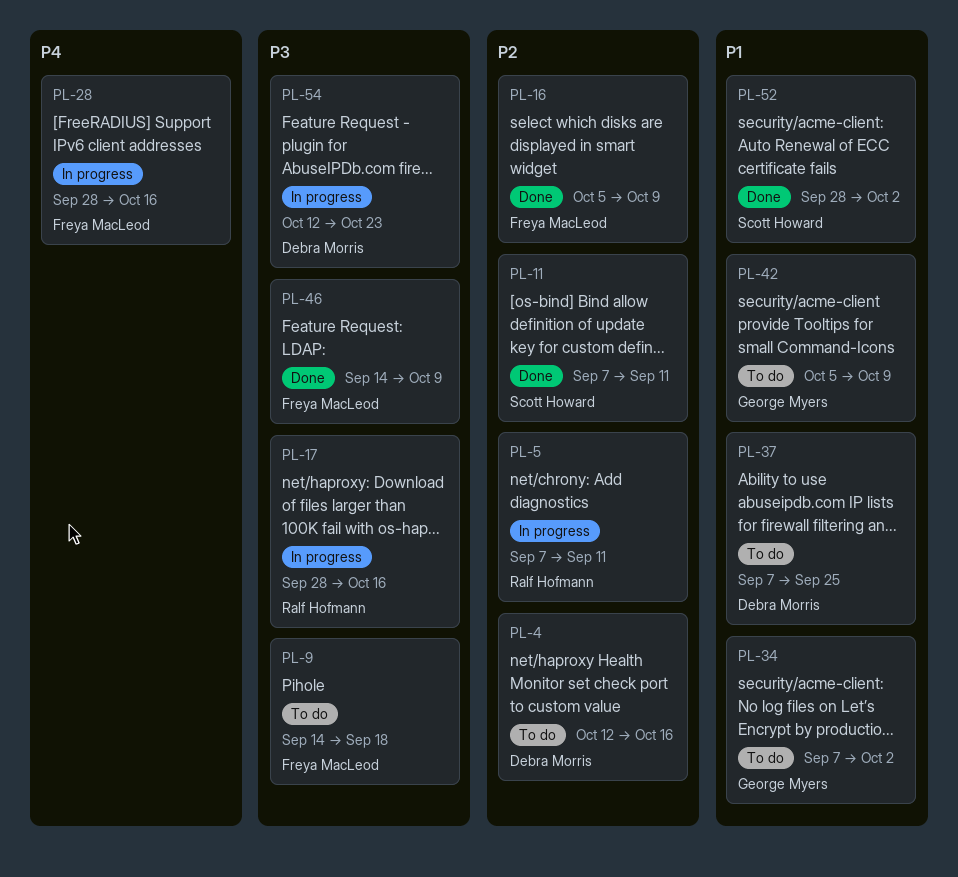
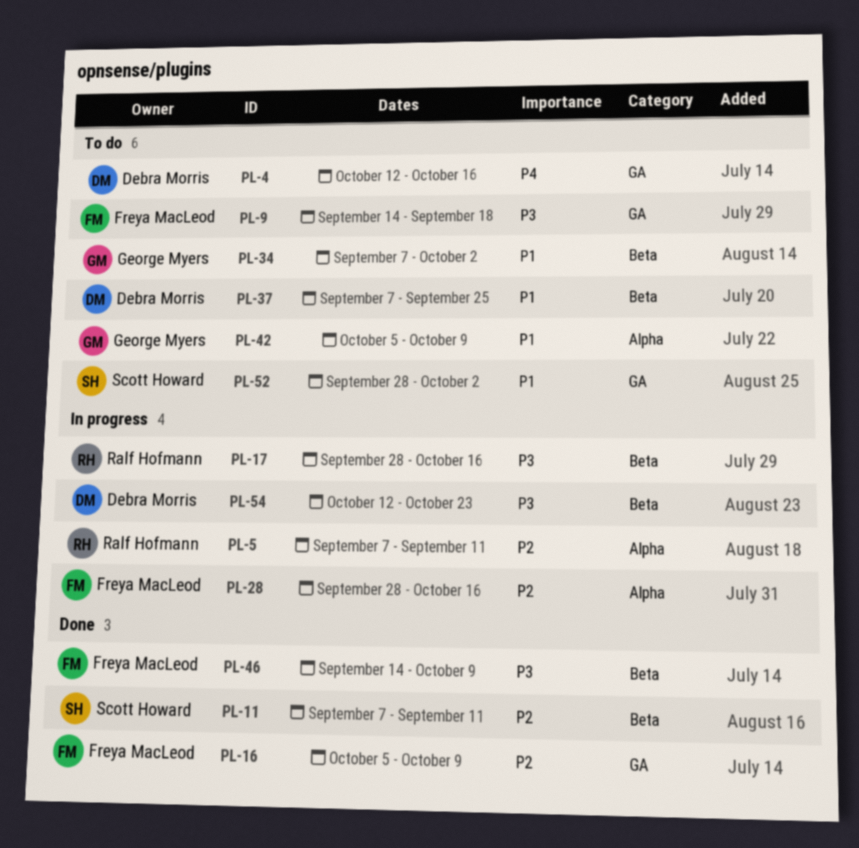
PL-4, priority: P2 -> P4
PL-28, priority: P4 -> P2
PL-52, status: Done -> To do

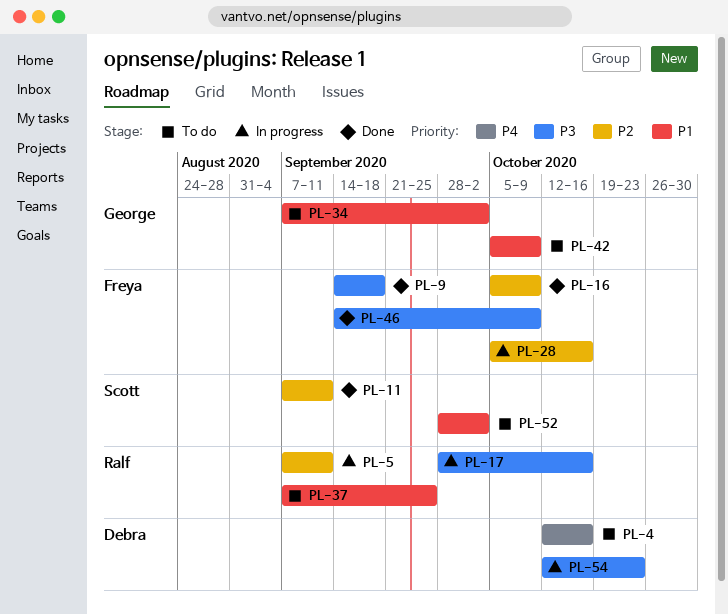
PL-9, status: To do -> Done
PL-28, start: Sep 28 -> Oct 5
PL-37, owner: Debra Morris -> Ralf Hofmann

